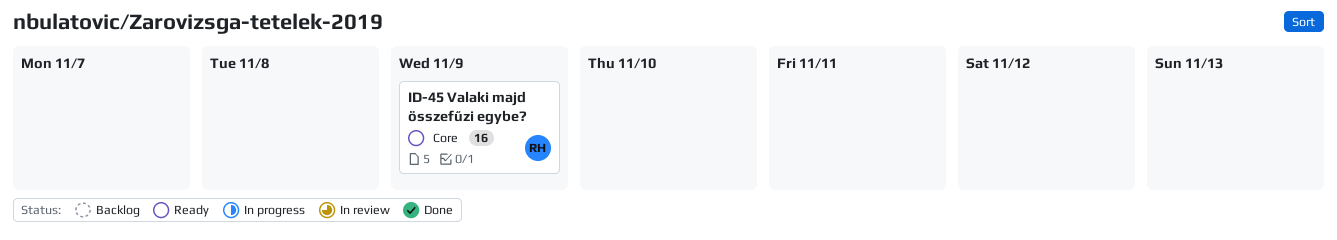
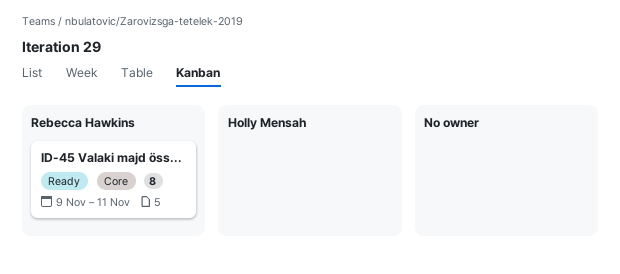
ID-45, estimate: 16 -> 8
ID-45, due: Nov 9 -> Nov 11

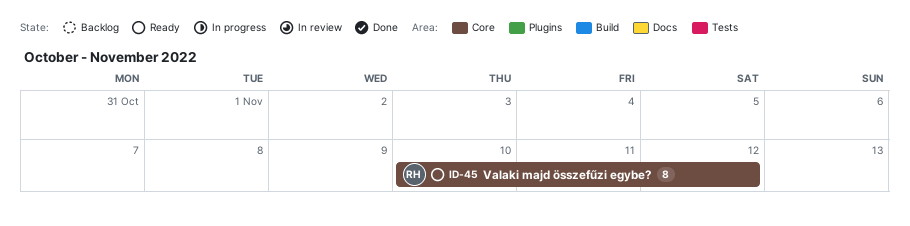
ID-45, start: Nov 9 -> Nov 10
ID-45, due: Nov 11 -> Nov 12

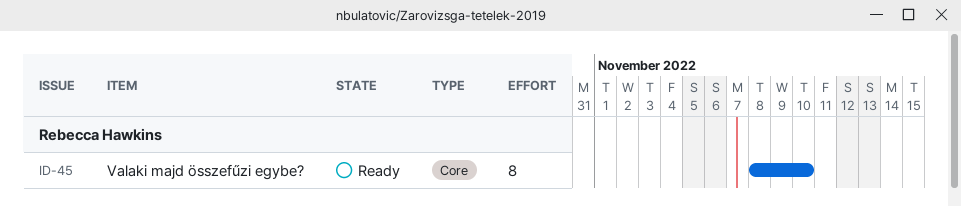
ID-45, start: Nov 10 -> Nov 8
ID-45, due: Nov 12 -> Nov 10

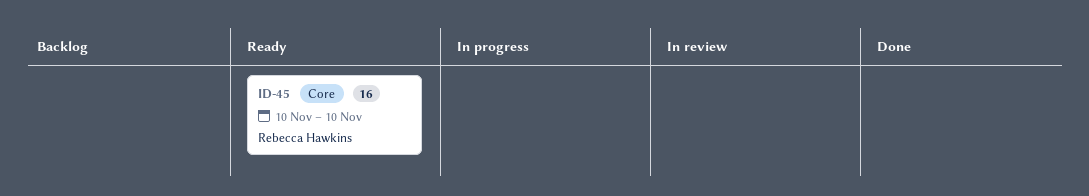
ID-45, estimate: 8 -> 16
ID-45, start: Nov 8 -> Nov 10

